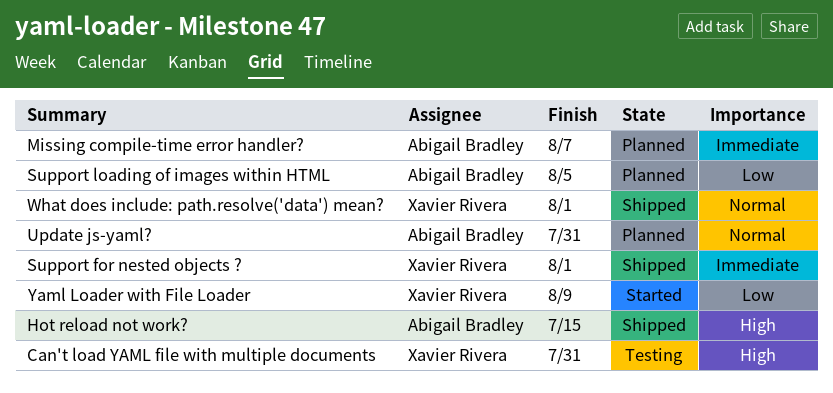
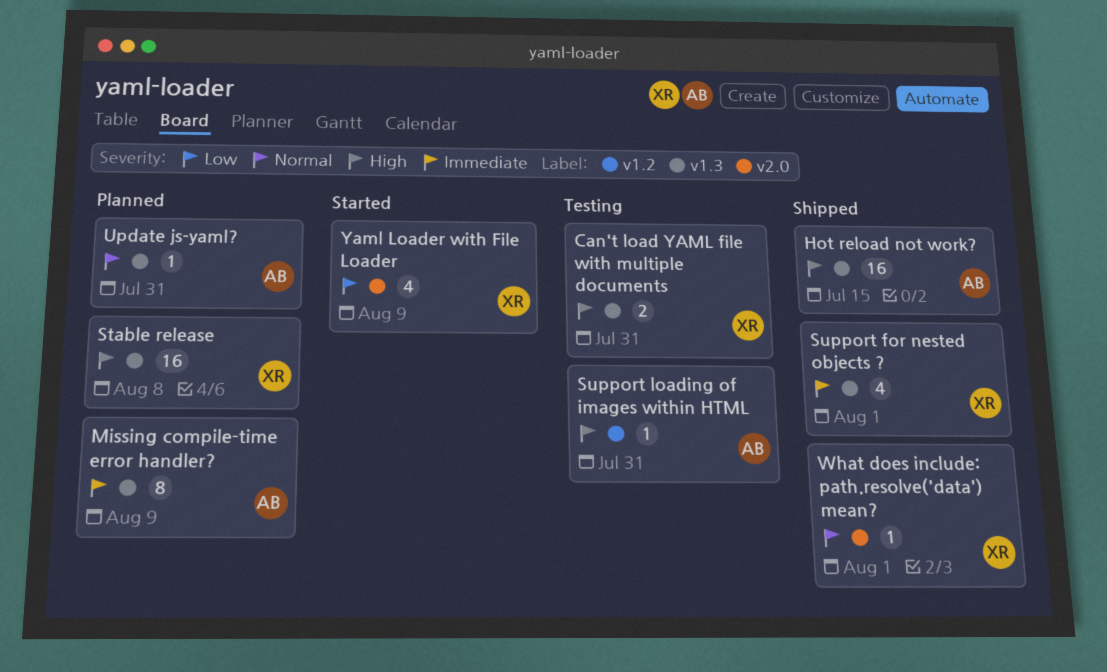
Missing compile-time error handler?, due: Aug 7 -> Aug 9
Stable release: none -> present
Support loading of images within HTML, status: Planned -> Testing
Support loading of images within HTML, priority: Low -> High
Support loading of images within HTML, due: Aug 5 -> Jul 31

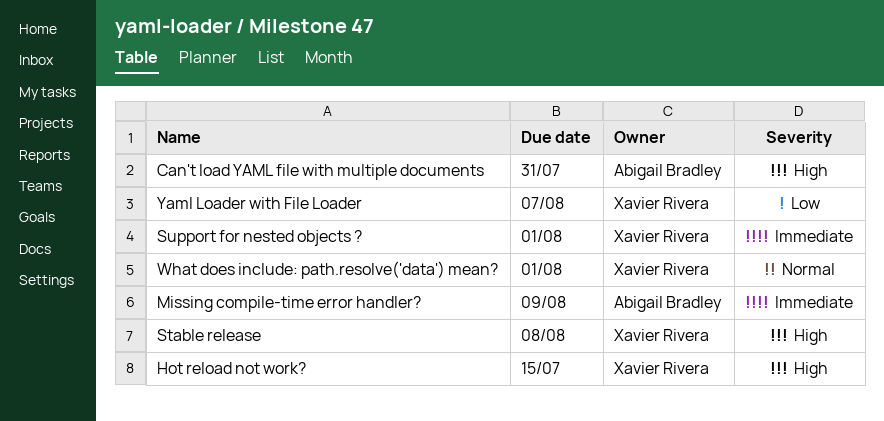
Can't load YAML file with multiple documents, owner: Xavier Rivera -> Abigail Bradley
Hot reload not work?, owner: Abigail Bradley -> Xavier Rivera
Support loading of images within HTML: present -> none
Update js-yaml?: present -> none
Yaml Loader with File Loader, due: Aug 9 -> Aug 7

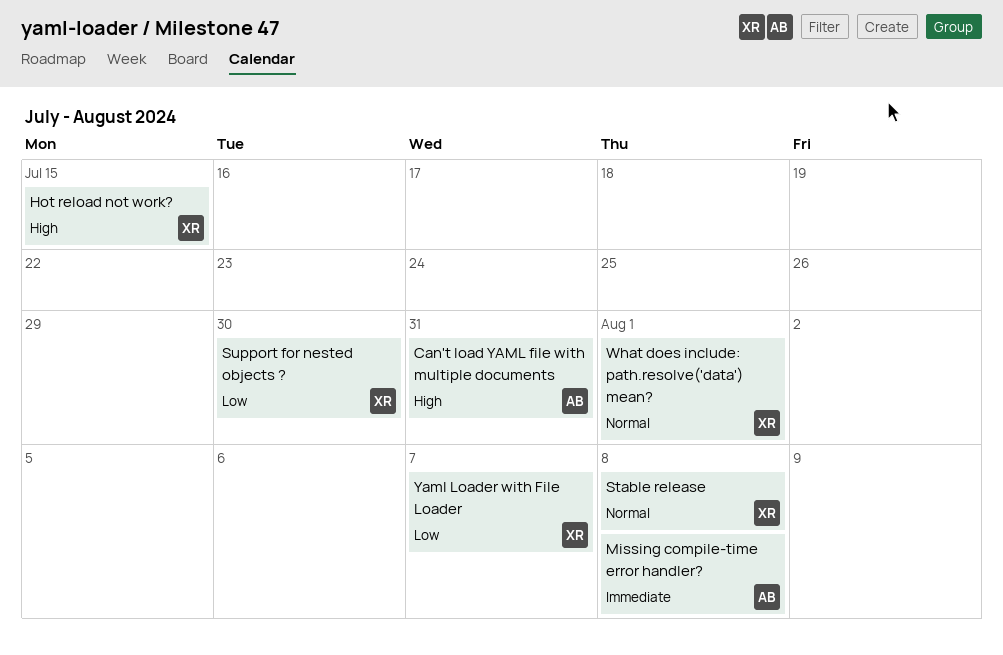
Missing compile-time error handler?, due: Aug 9 -> Aug 8
Stable release, priority: High -> Normal
Support for nested objects ?, priority: Immediate -> Low
Support for nested objects ?, due: Aug 1 -> Jul 30

